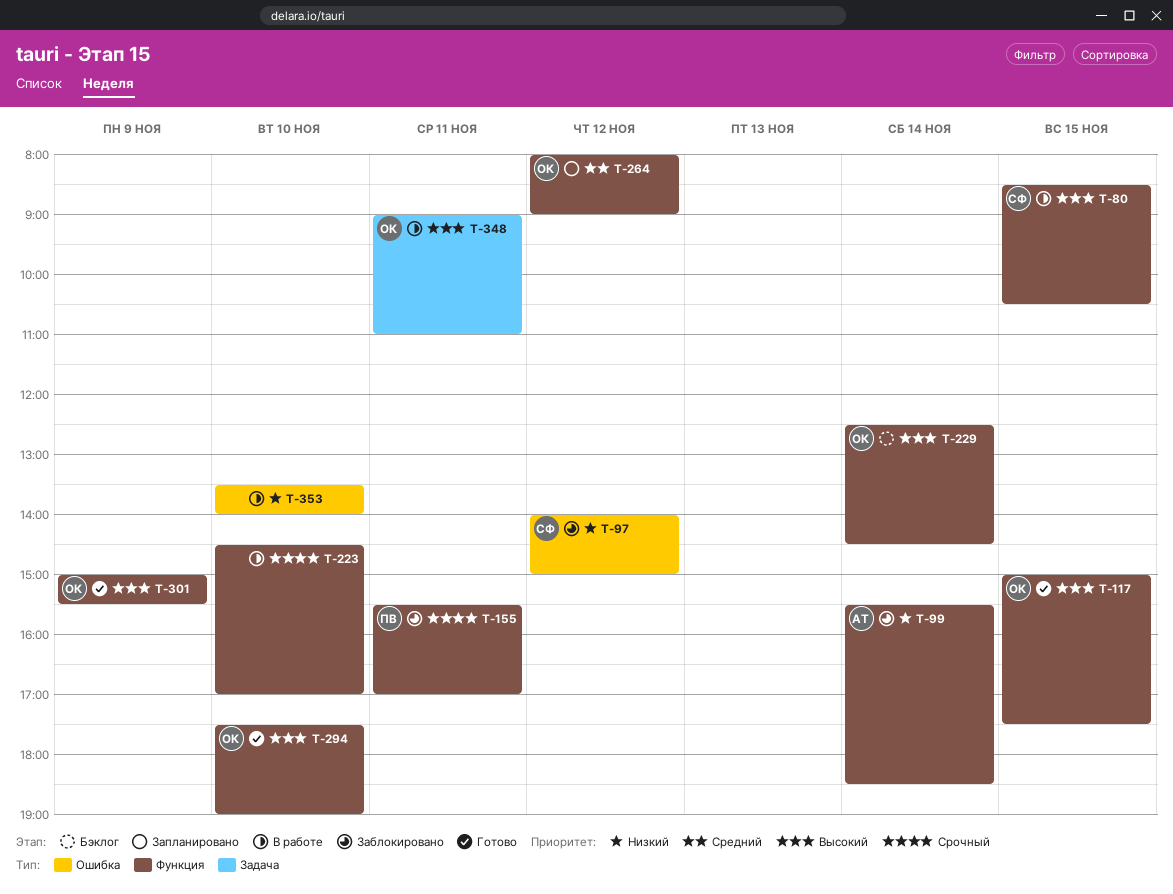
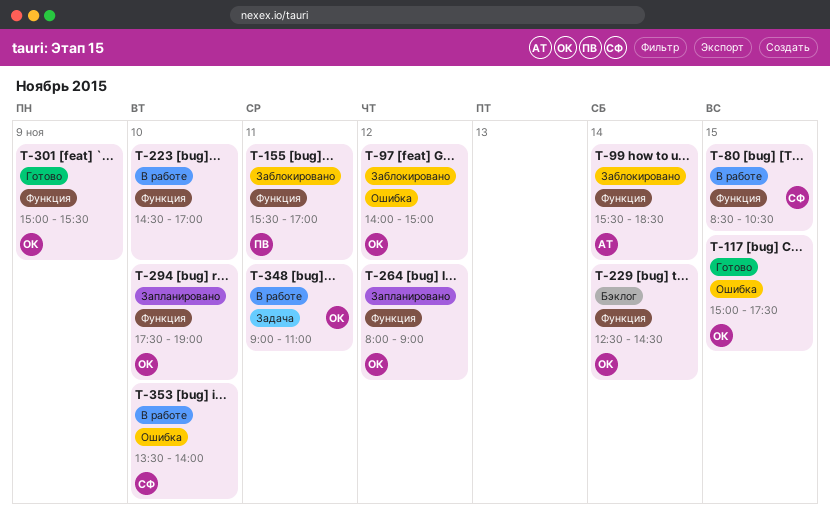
T-97, owner: СФ -> ОК
T-117, label: Функция -> Ошибка
T-294, status: Готово -> Запланировано
T-353, owner: none -> СФ

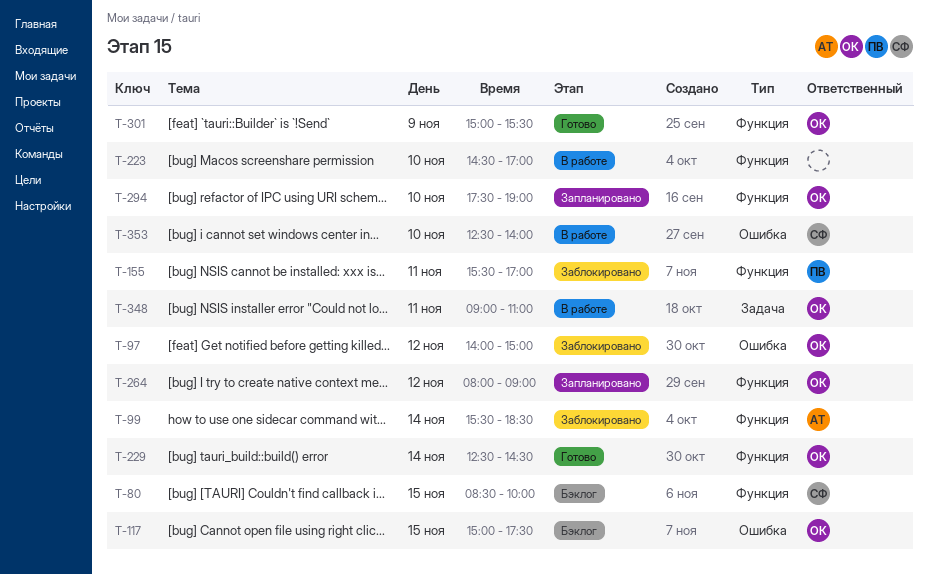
T-80, status: В работе -> Бэклог
T-80, ends: 10:30 -> 10:00
T-117, status: Готово -> Бэклог
T-229, status: Бэклог -> Готово
T-353, begins: 13:30 -> 12:30

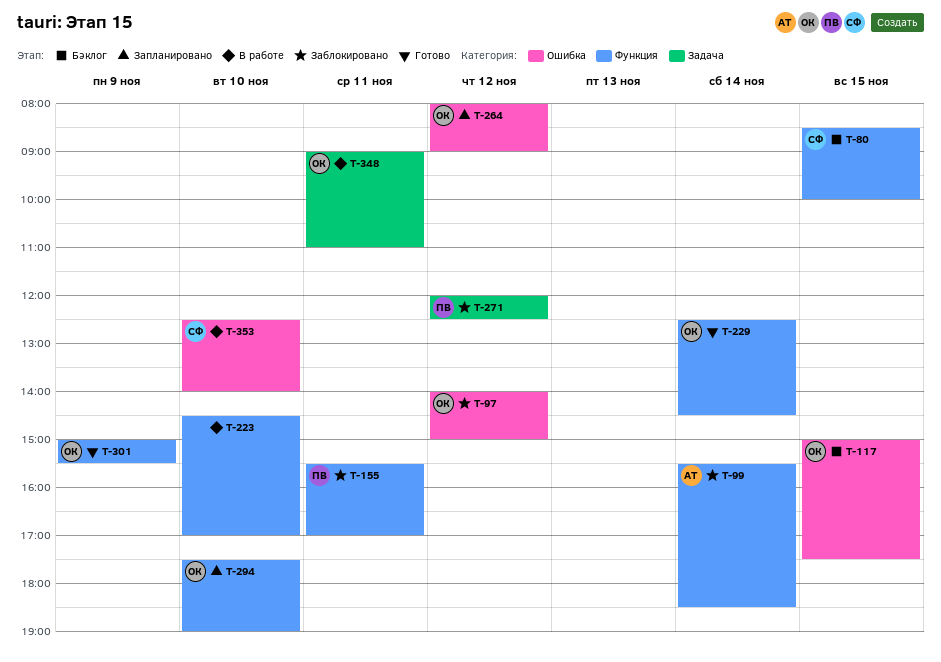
T-264, label: Функция -> Ошибка
T-271: none -> present

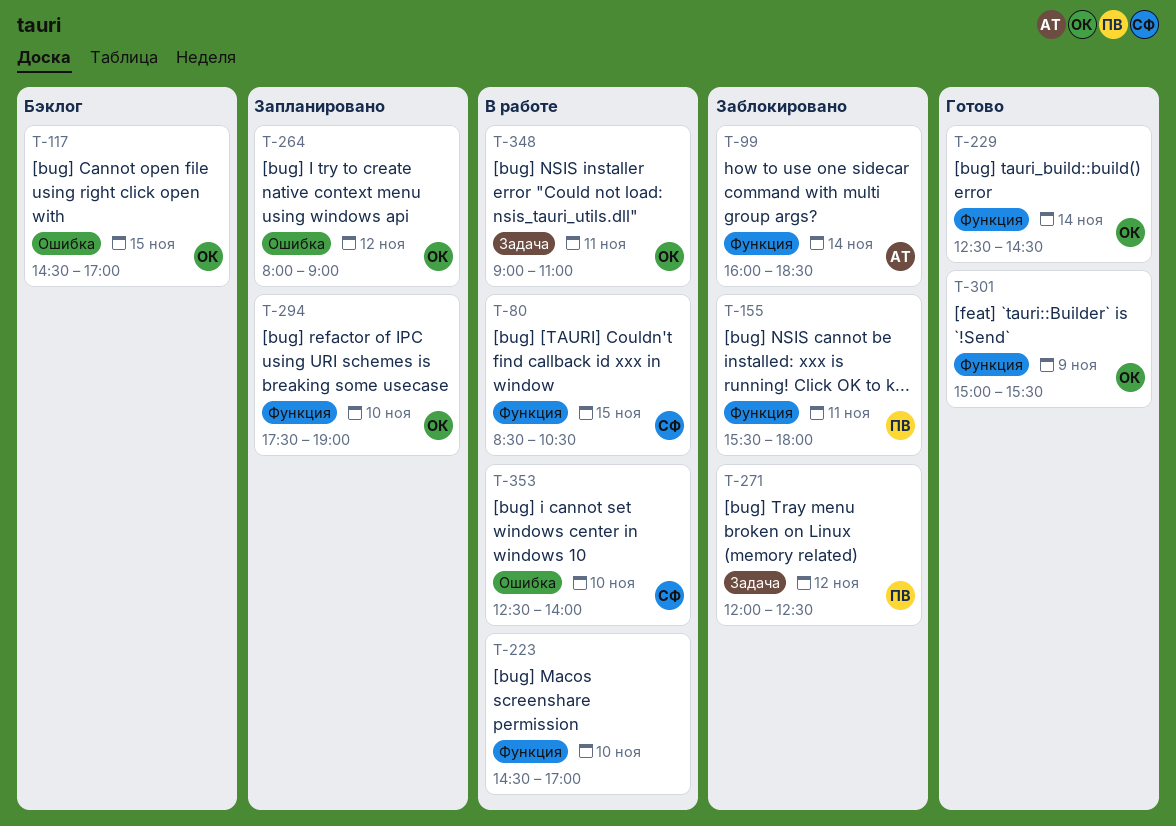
T-80, status: Бэклог -> В работе
T-80, ends: 10:00 -> 10:30
T-97: present -> none
T-99, begins: 15:30 -> 16:00
T-117, begins: 15:00 -> 14:30
T-117, ends: 17:30 -> 17:00
T-155, ends: 17:00 -> 18:00

